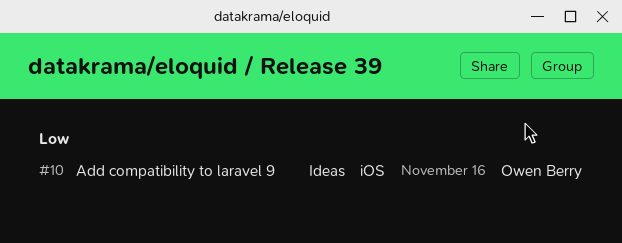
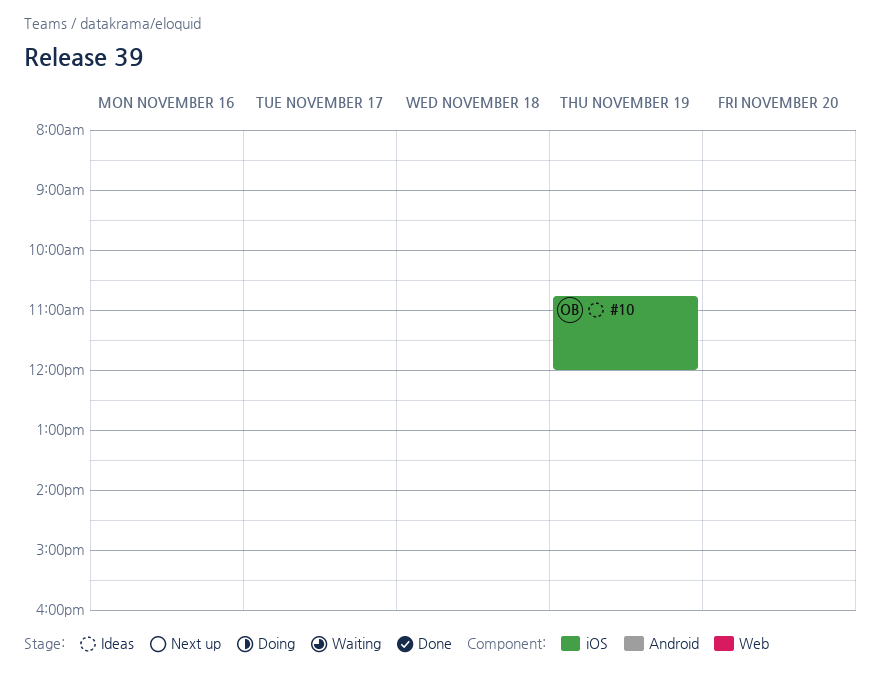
#10, day: Nov 16 -> Nov 19

